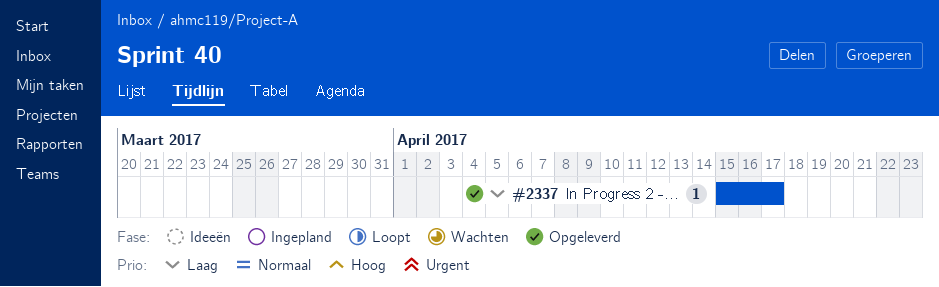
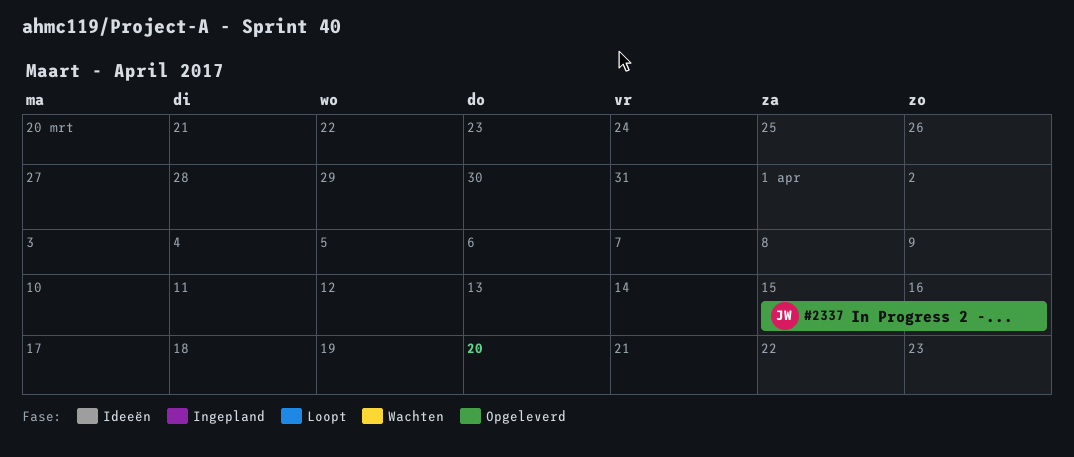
#2337, due: Apr 17 -> Apr 16

